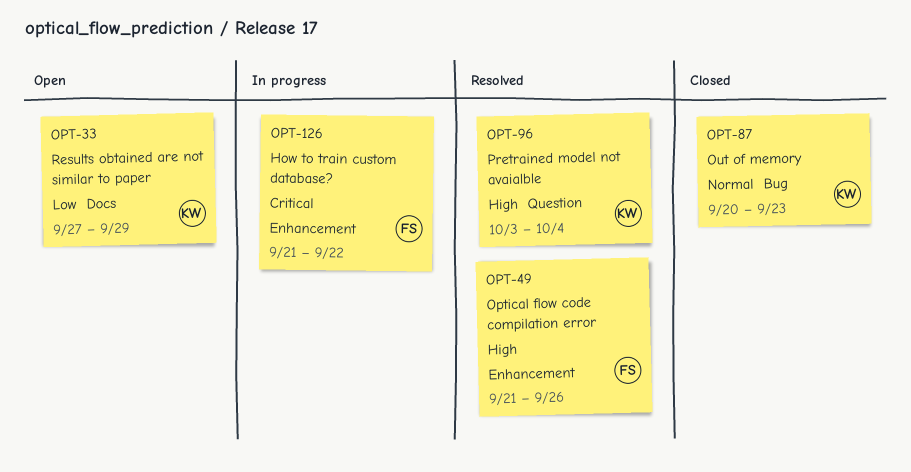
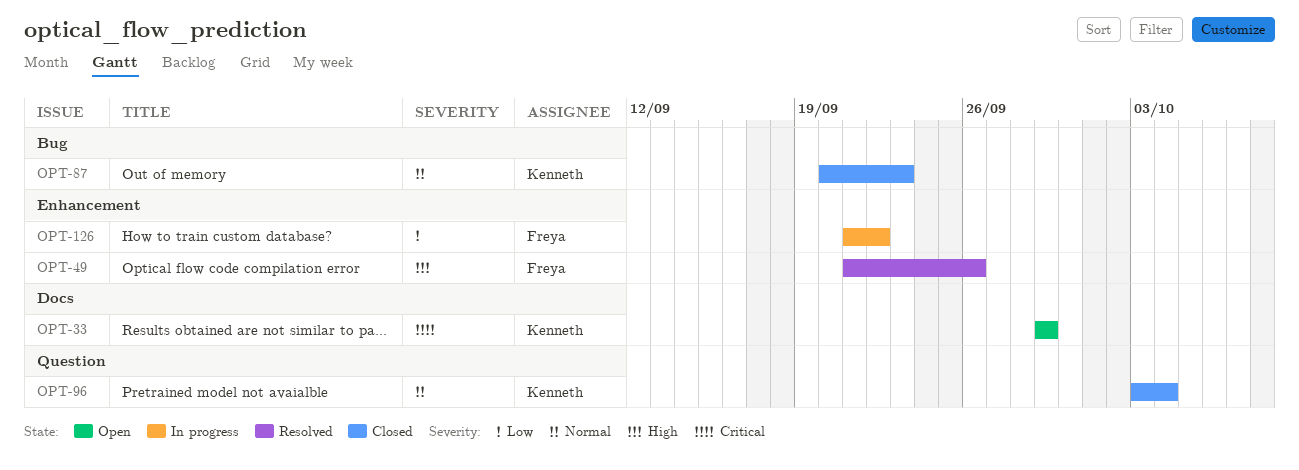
OPT-33, priority: Low -> Critical
OPT-33, start: Sep 27 -> Sep 29
OPT-96, status: Resolved -> Closed
OPT-96, priority: High -> Normal
OPT-126, priority: Critical -> Low

